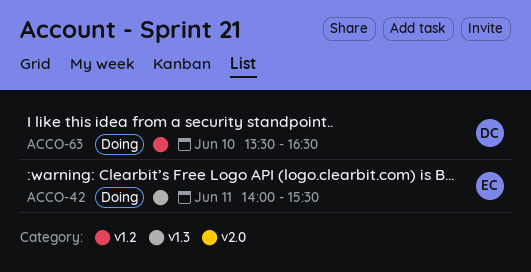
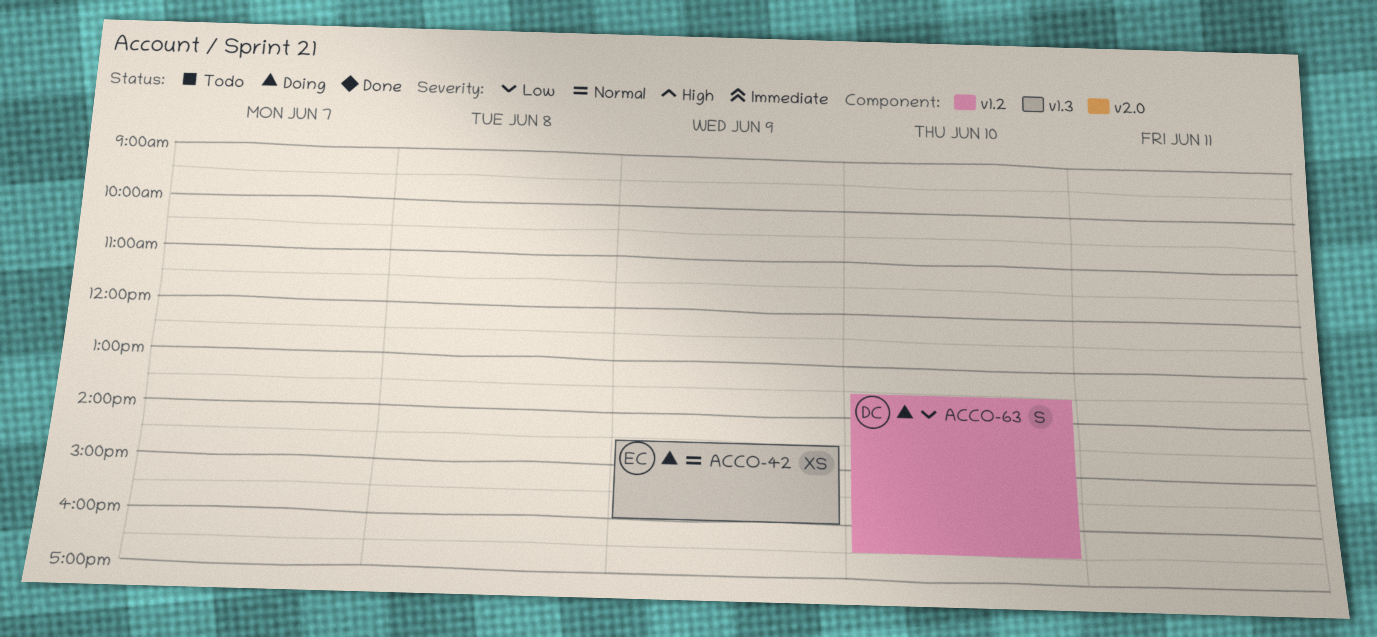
ACCO-42, day: Jun 11 -> Jun 9
ACCO-42, begins: 14:00 -> 14:30
ACCO-42, ends: 15:30 -> 16:00

